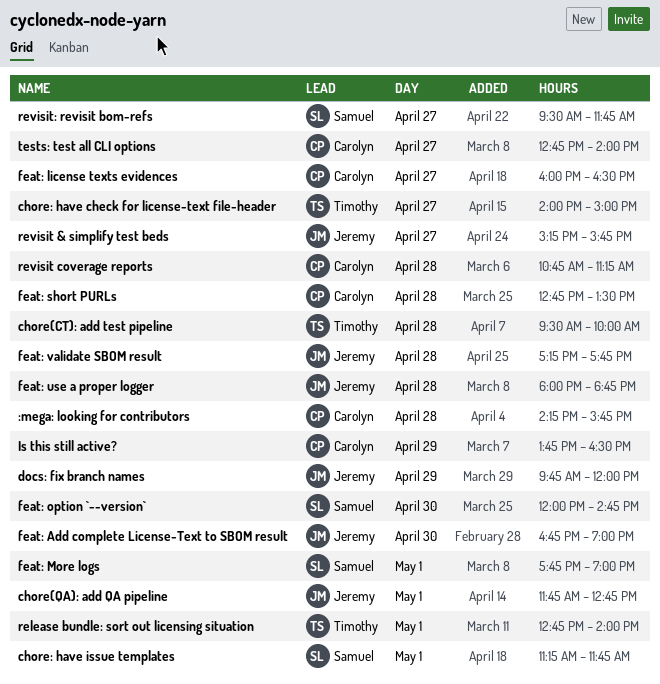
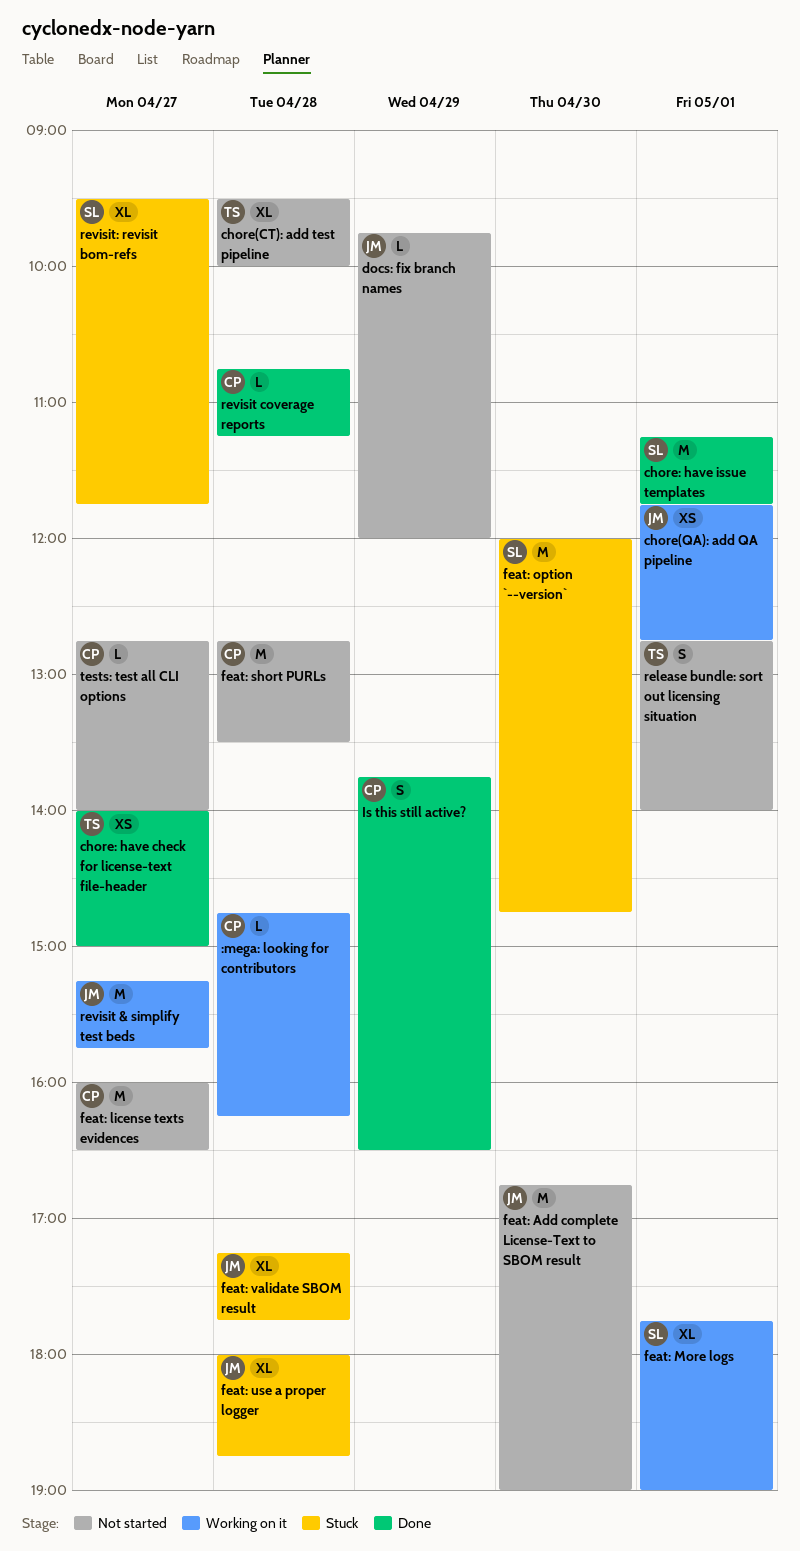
:mega: looking for contributors, begins: 14:15 -> 14:45
:mega: looking for contributors, ends: 15:45 -> 16:15

